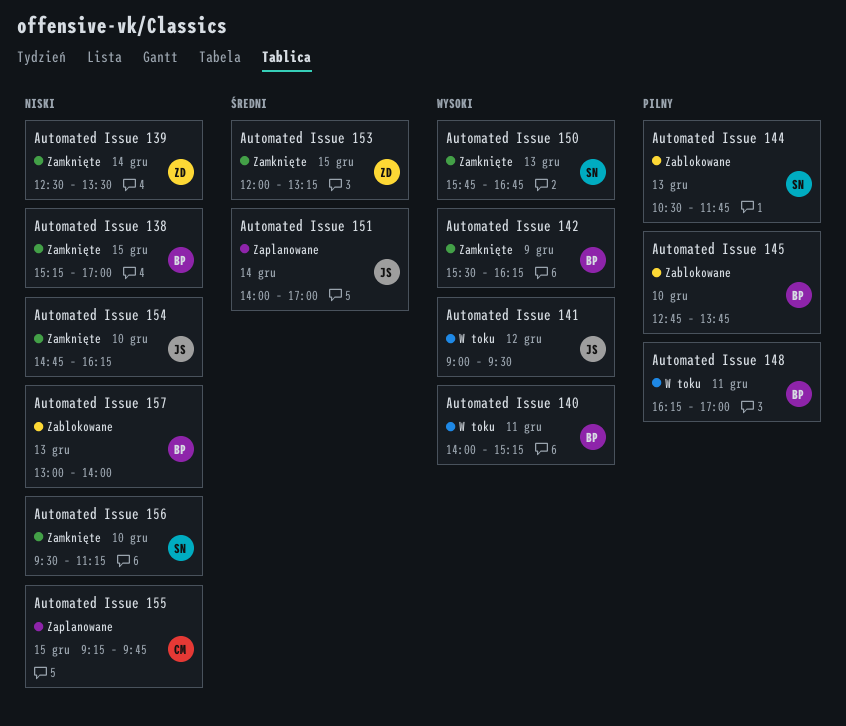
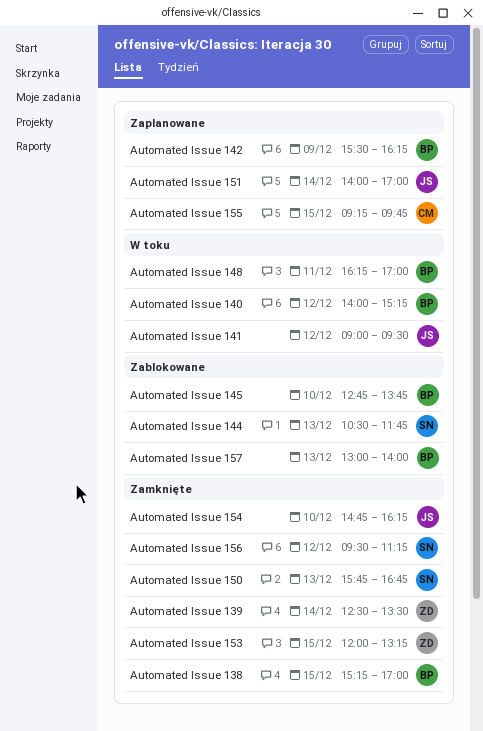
Automated Issue 140, day: Dec 11 -> Dec 12
Automated Issue 142, status: Zamknięte -> Zaplanowane
Automated Issue 156, day: Dec 10 -> Dec 12

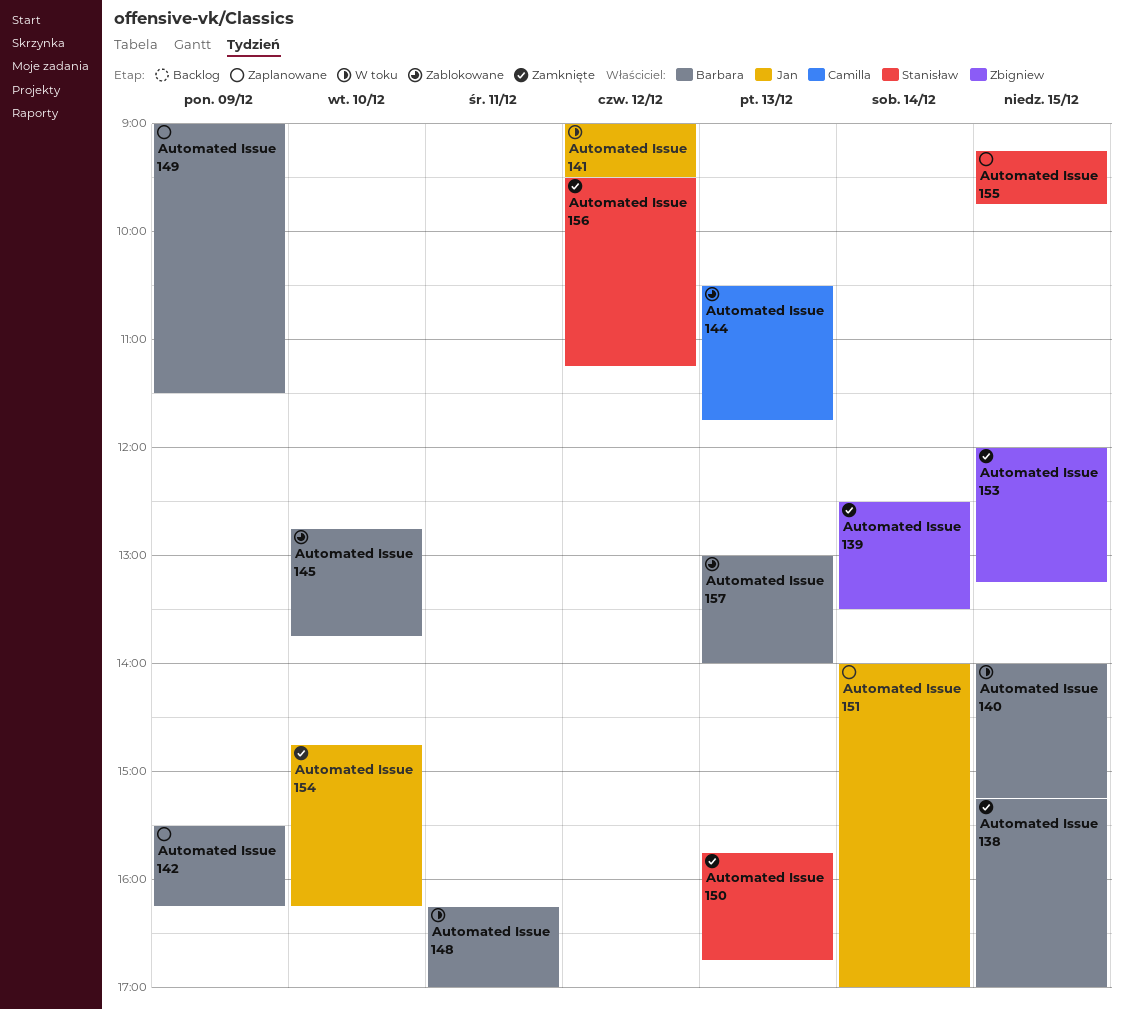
Automated Issue 140, day: Dec 12 -> Dec 15
Automated Issue 144, owner: Stanisław -> Camilla
Automated Issue 149: none -> present
Automated Issue 155, owner: Camilla -> Stanisław

